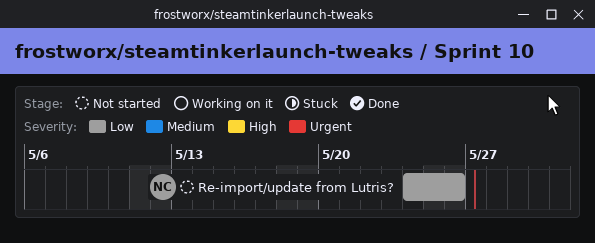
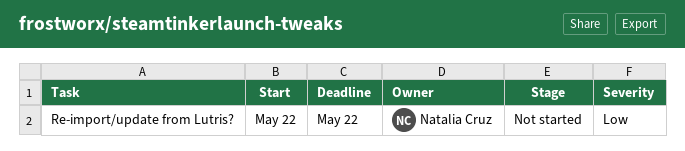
Re-import/update from Lutris?, start: May 24 -> May 22
Re-import/update from Lutris?, due: May 26 -> May 22

